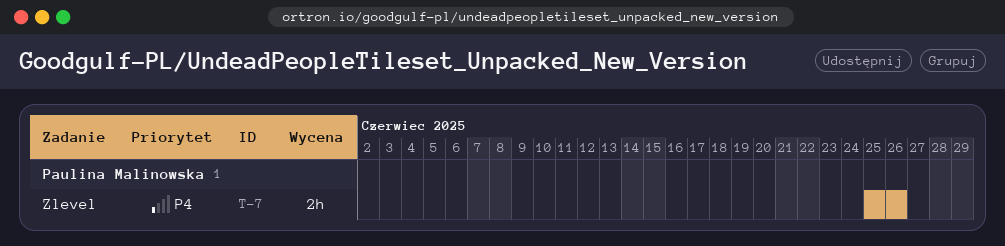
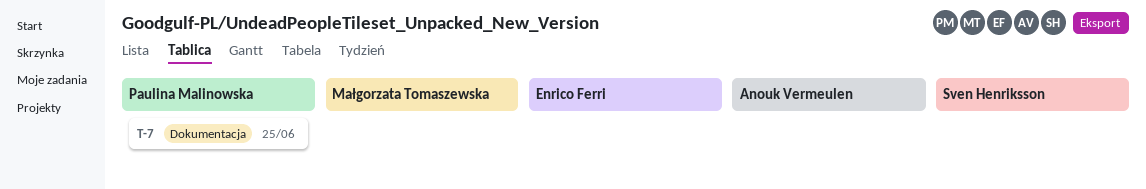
T-7, due: Jun 26 -> Jun 25

